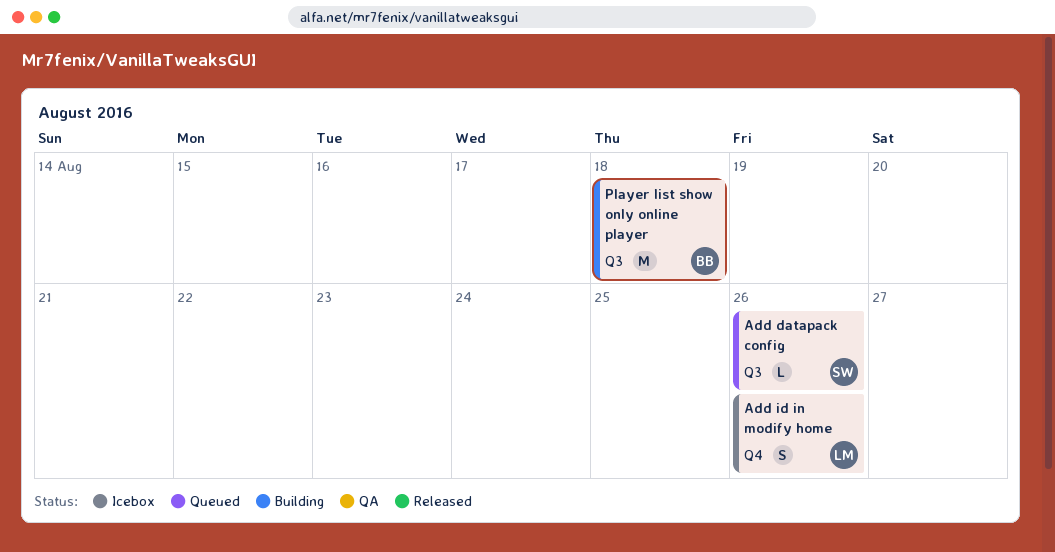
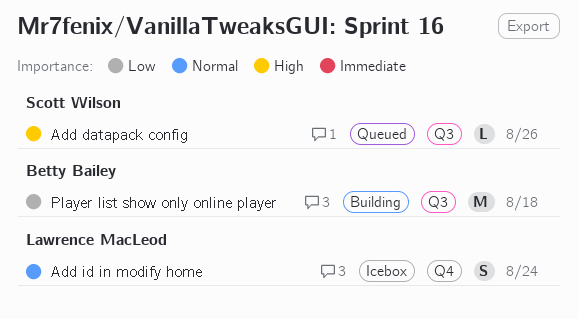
Add id in modify home, due: Aug 26 -> Aug 24

